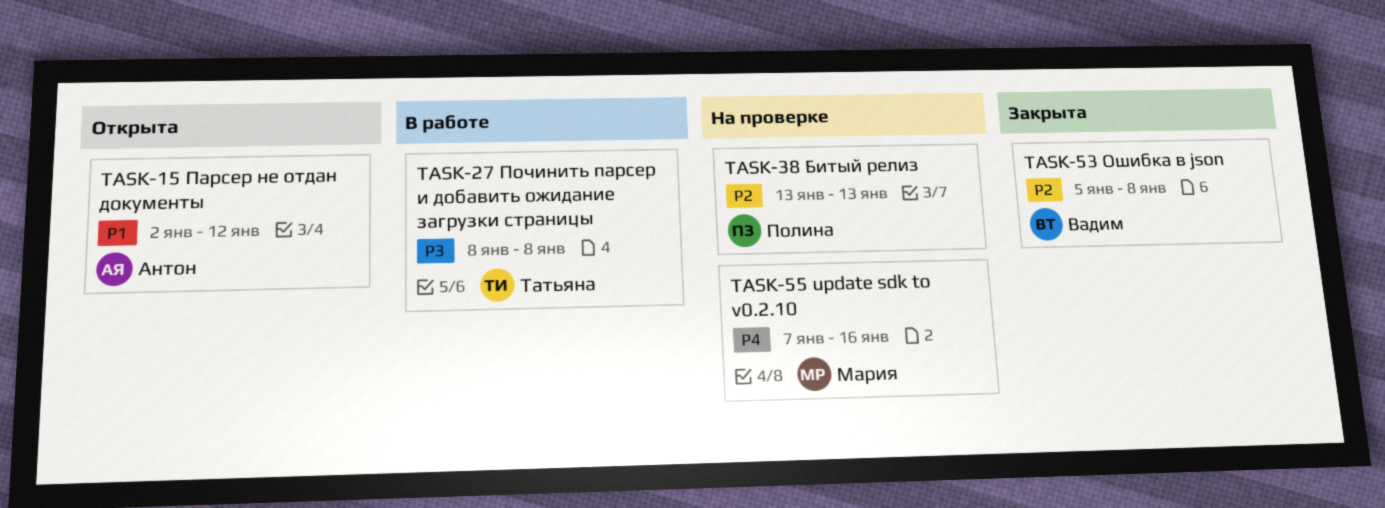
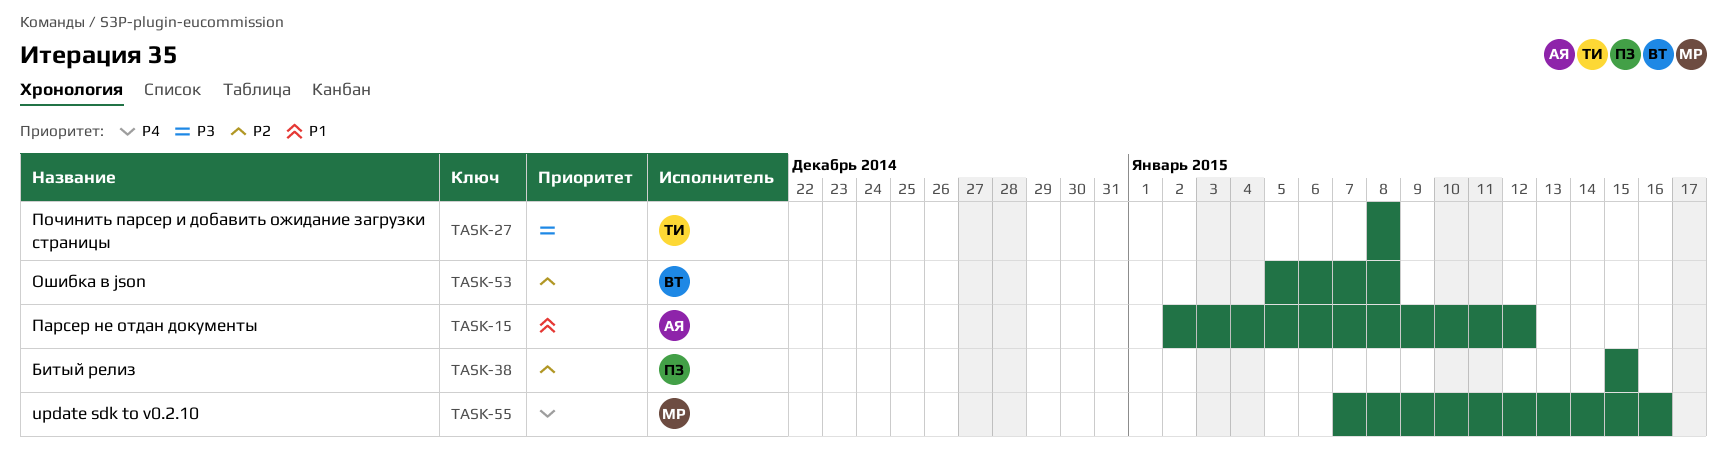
TASK-38, start: Jan 13 -> Jan 15
TASK-38, due: Jan 13 -> Jan 15

